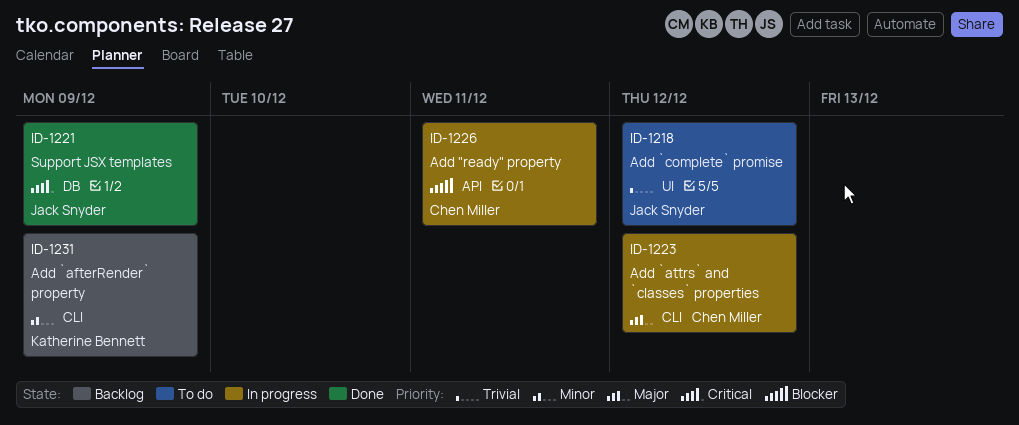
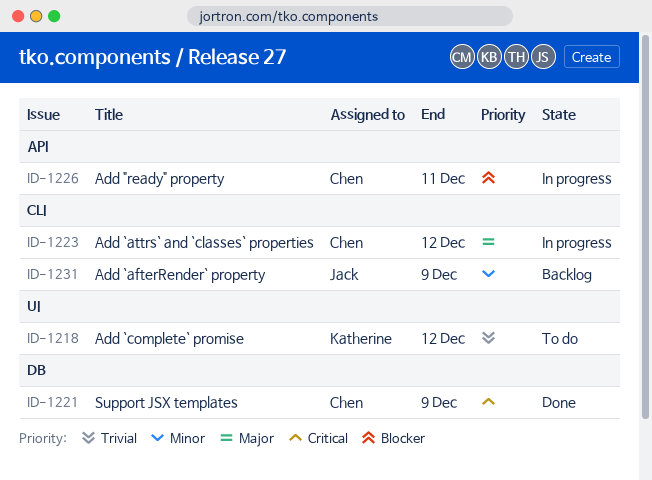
ID-1218, owner: Jack Snyder -> Katherine Bennett
ID-1221, owner: Jack Snyder -> Chen Miller
ID-1231, owner: Katherine Bennett -> Jack Snyder

